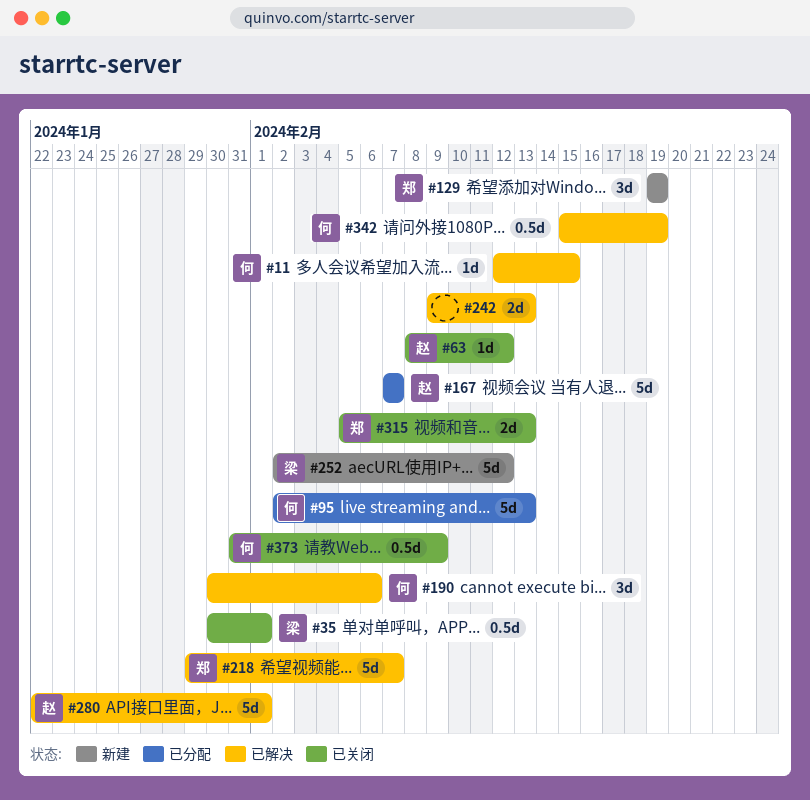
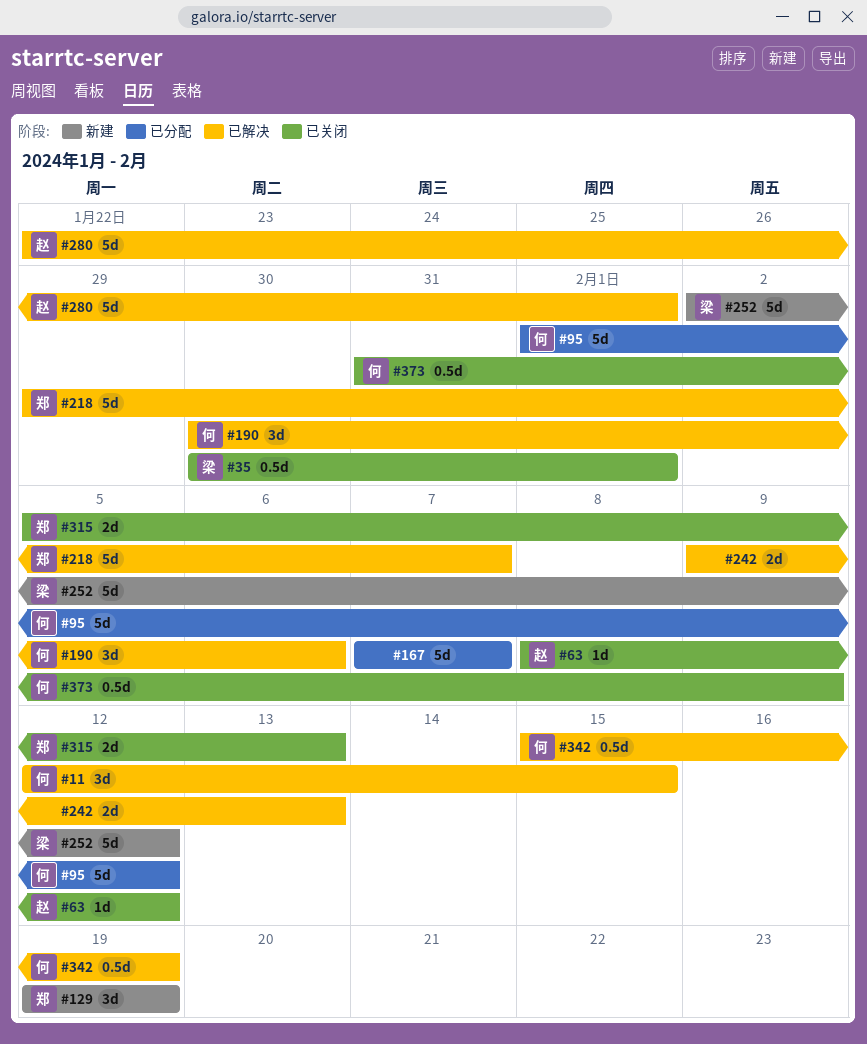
#11, estimate: 1d -> 3d
#95, start: Feb 2 -> Feb 1
#95, due: Feb 13 -> Feb 12
#167, owner: 赵 -> none

